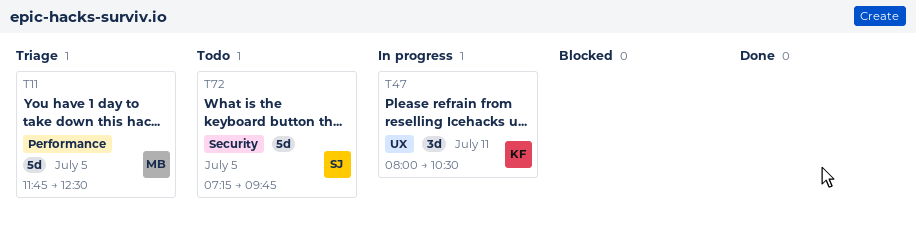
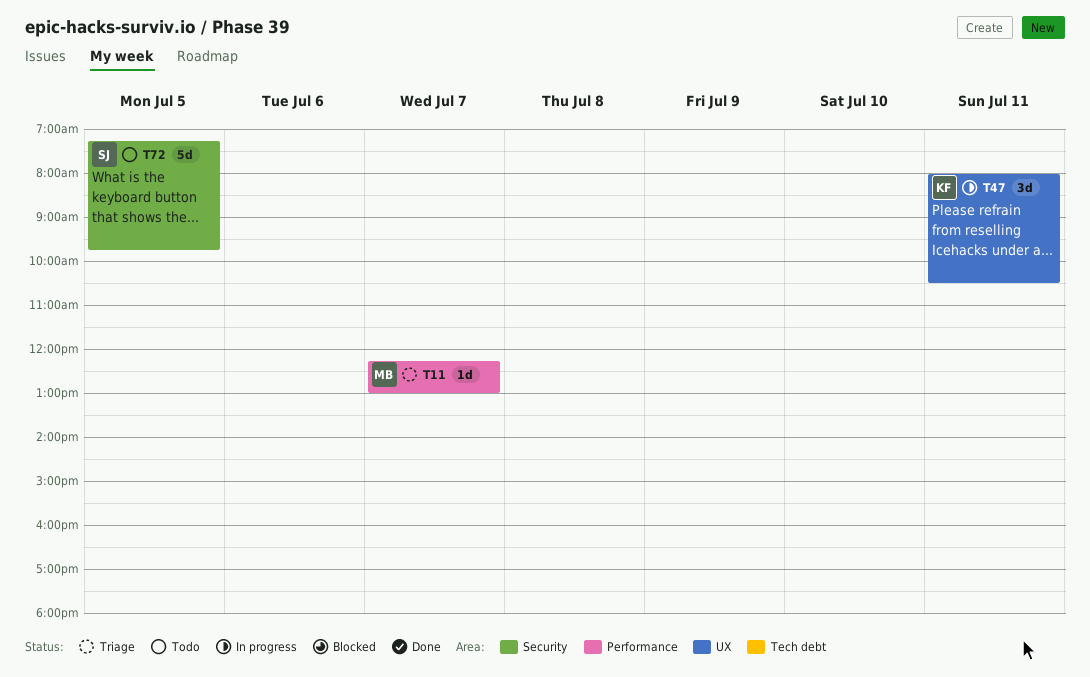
T11, estimate: 5d -> 1d
T11, day: Jul 5 -> Jul 7
T11, begins: 11:45 -> 12:15
T11, ends: 12:30 -> 13:00

